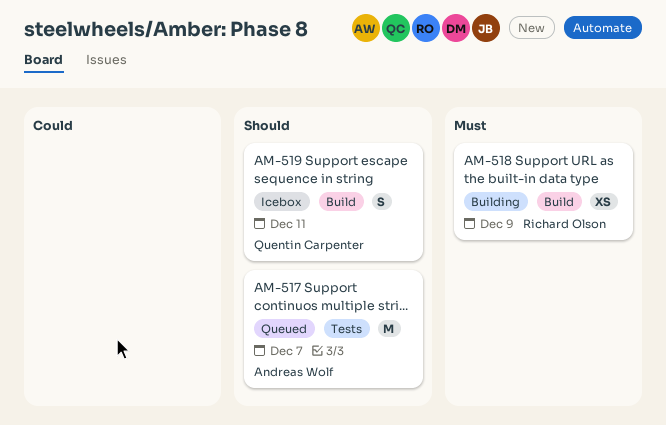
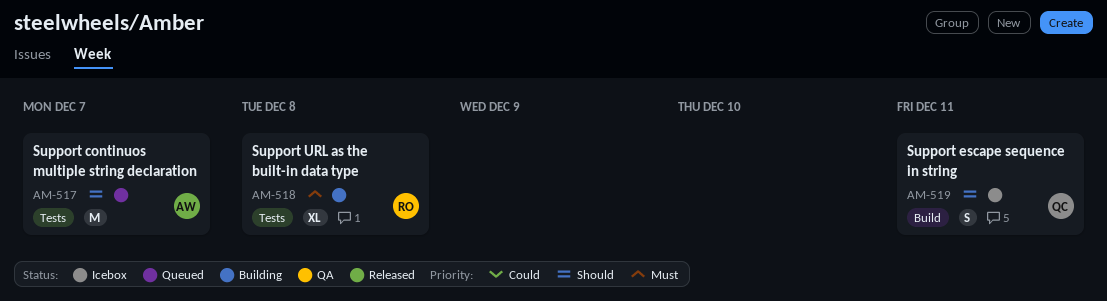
AM-518, label: Build -> Tests
AM-518, estimate: XS -> XL
AM-518, due: Dec 9 -> Dec 8

